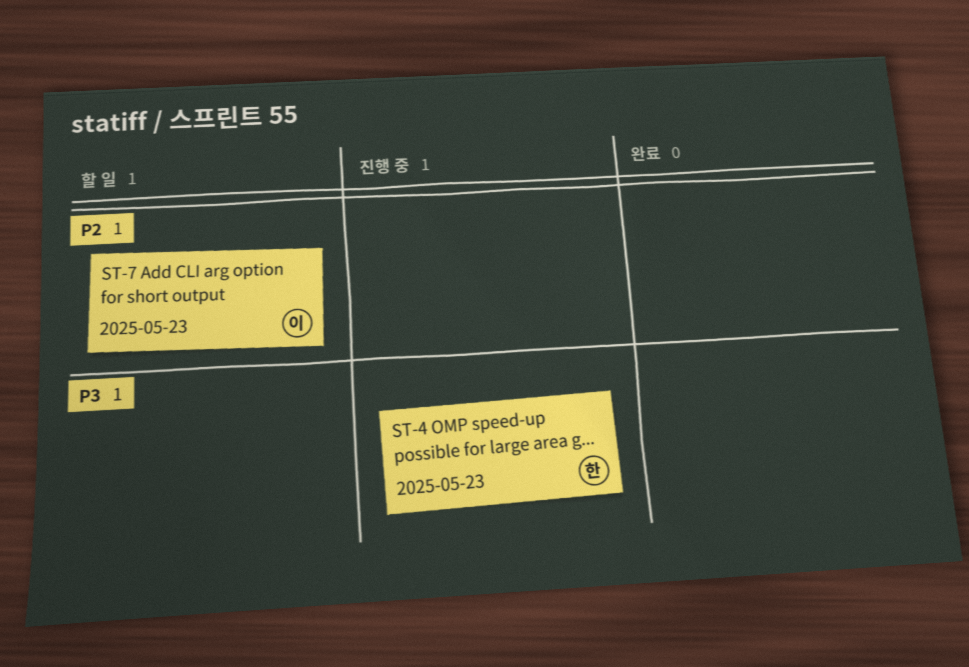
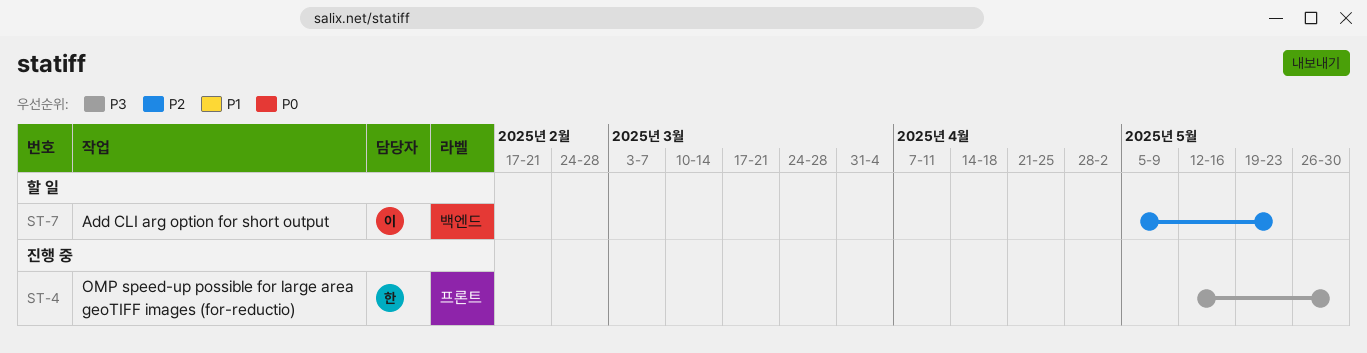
ST-4, due: May 23 -> May 30

